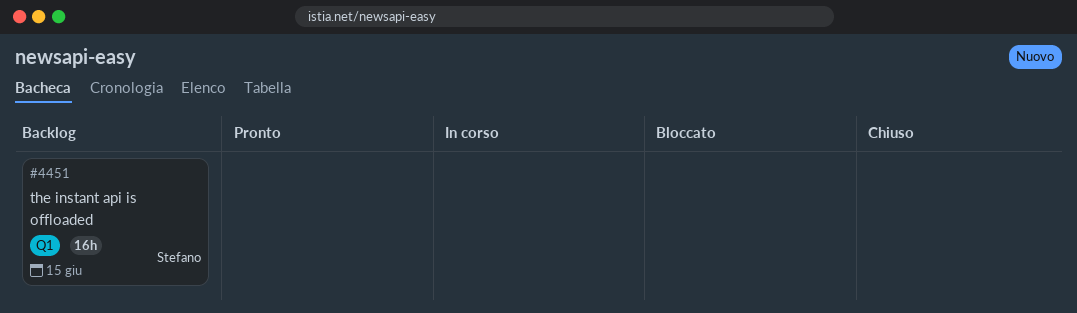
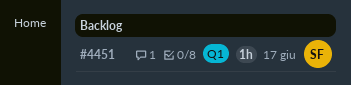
#4451, estimate: 16h -> 1h
#4451, due: Jun 15 -> Jun 17

